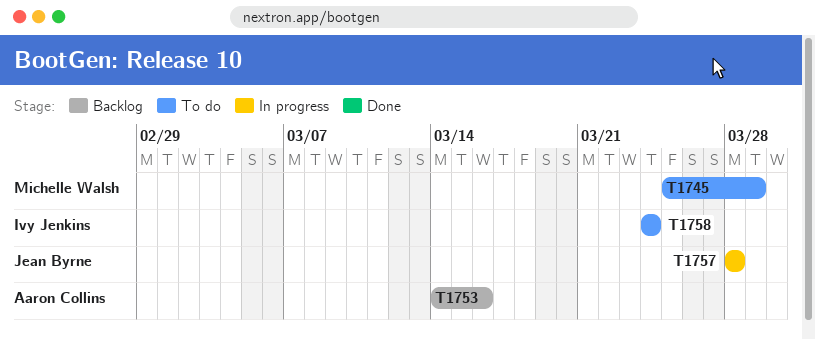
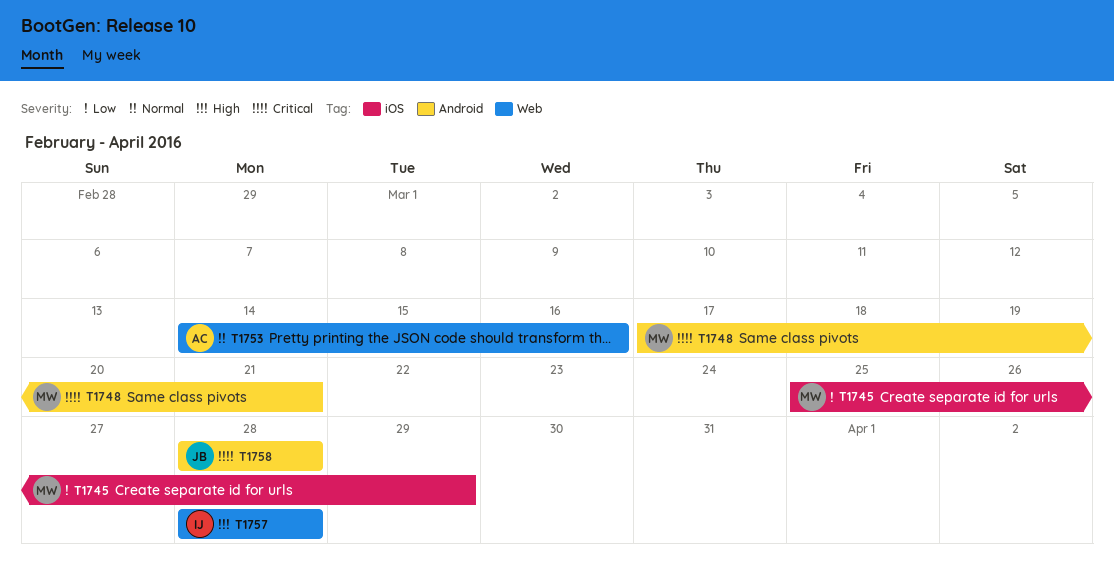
T1748: none -> present
T1757, owner: Jean Byrne -> Ivy Jenkins
T1758, owner: Ivy Jenkins -> Jean Byrne
T1758, start: Mar 24 -> Mar 28
T1758, due: Mar 24 -> Mar 28

